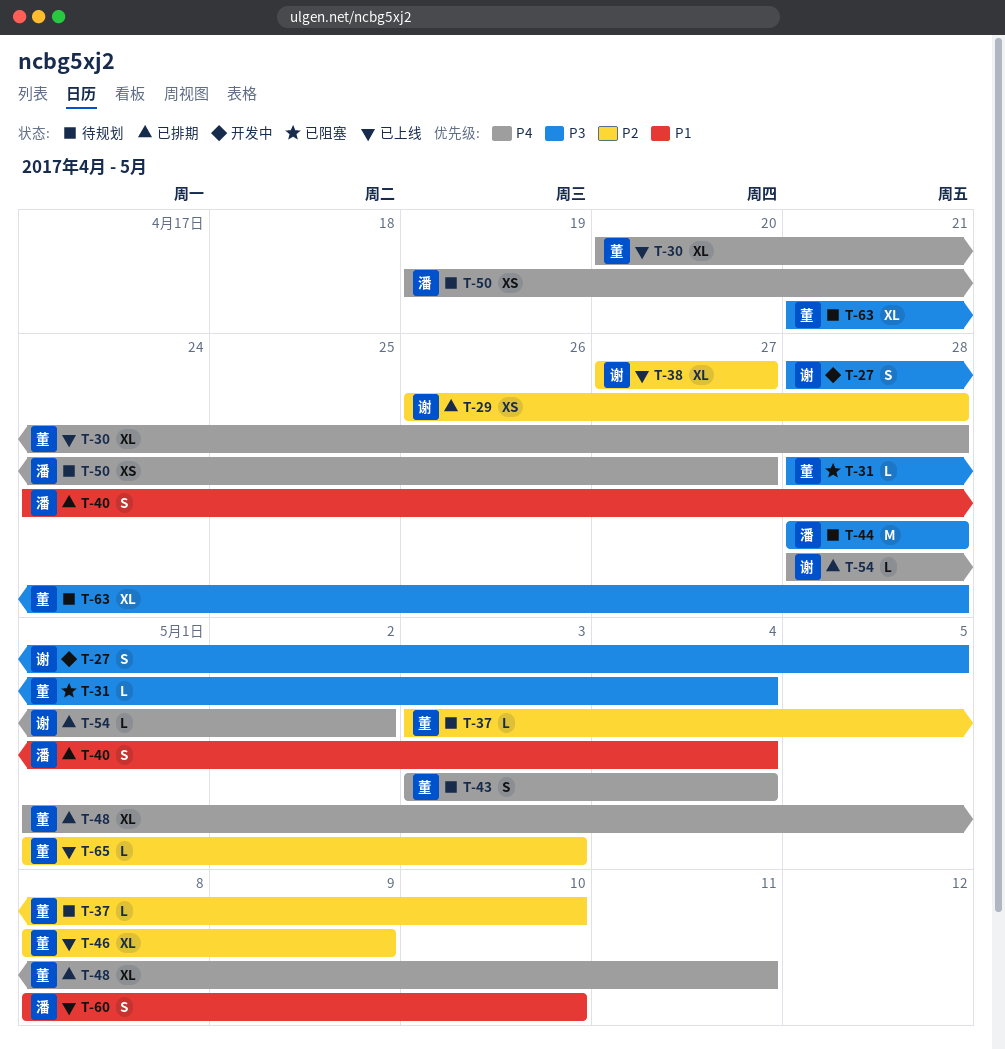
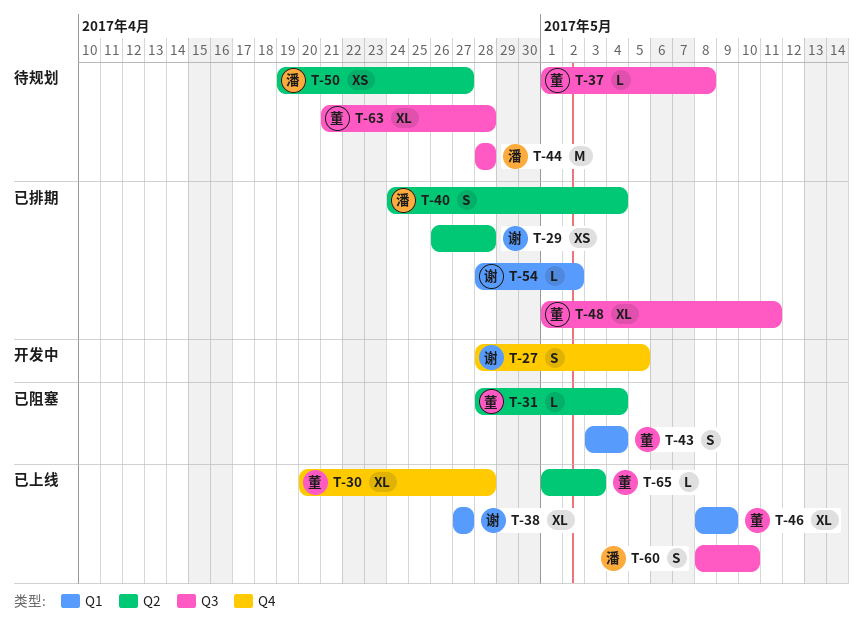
T-37, start: May 3 -> May 1
T-37, due: May 10 -> May 8
T-43, status: 待规划 -> 已阻塞

